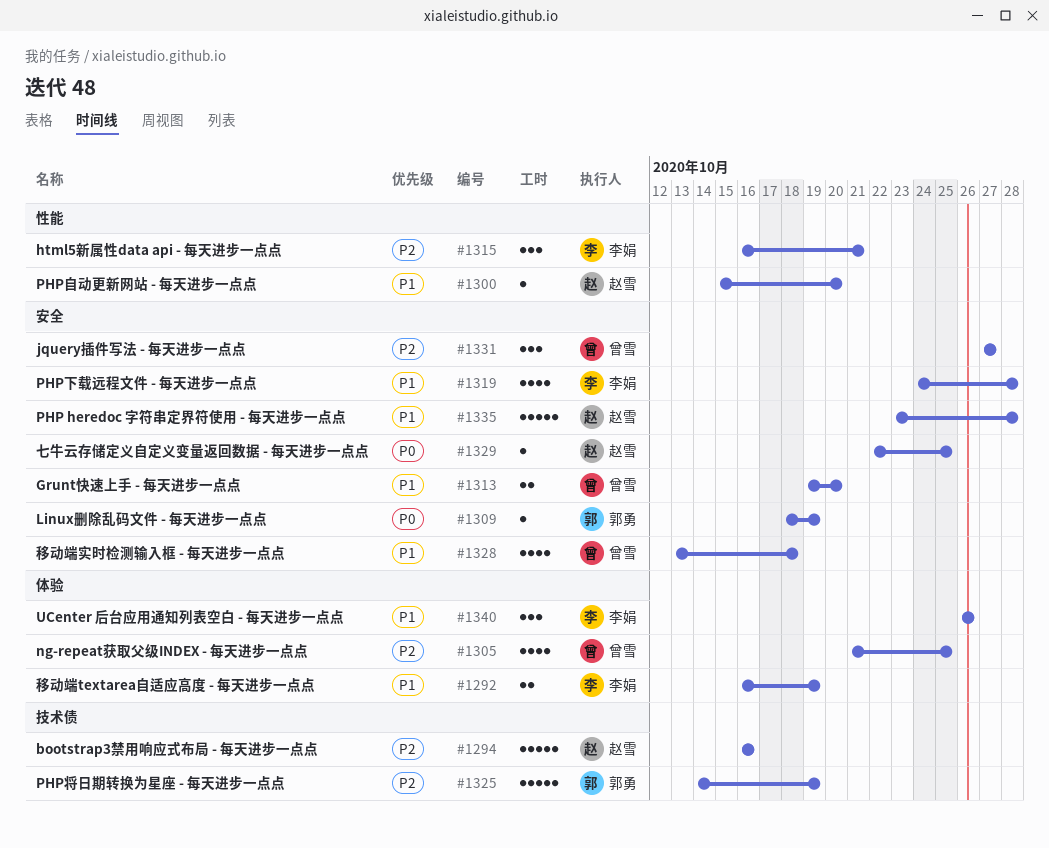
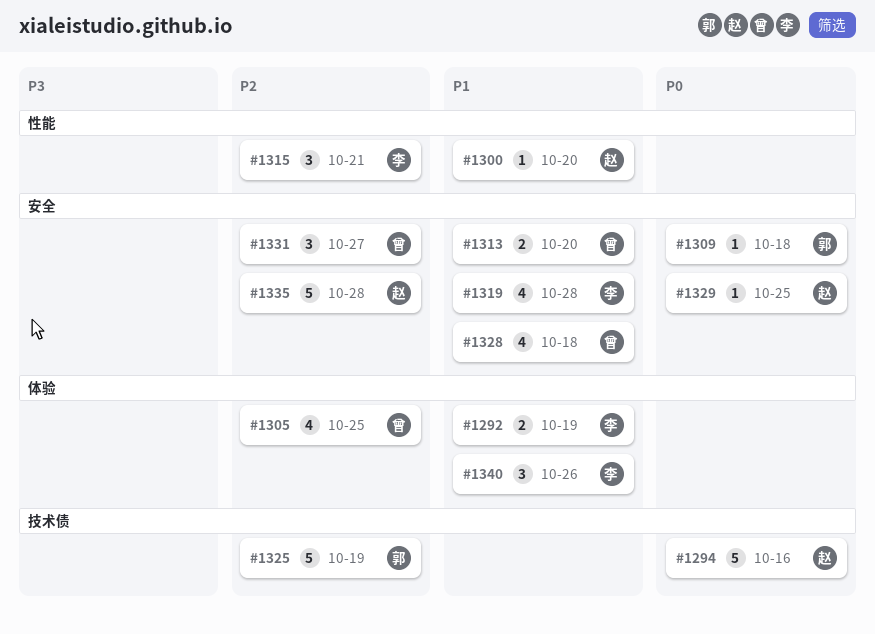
#1294, priority: P2 -> P0
#1309, due: Oct 19 -> Oct 18
#1335, priority: P1 -> P2

